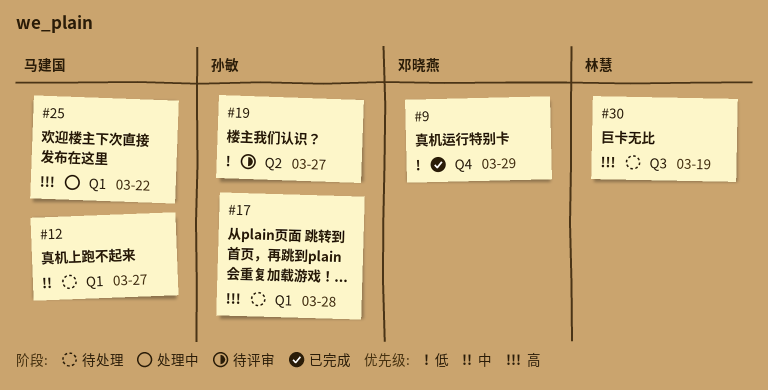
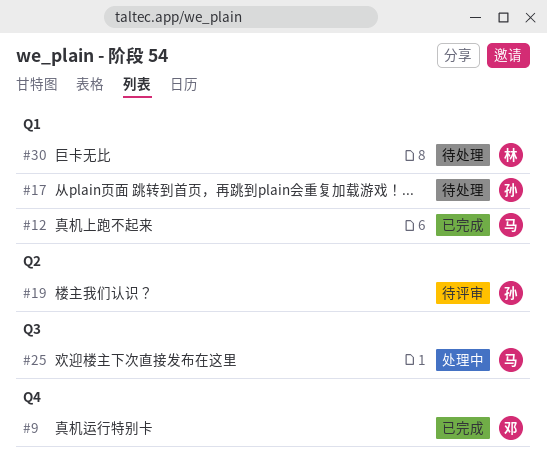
#12, status: 待处理 -> 已完成
#25, label: Q1 -> Q3
#30, label: Q3 -> Q1

